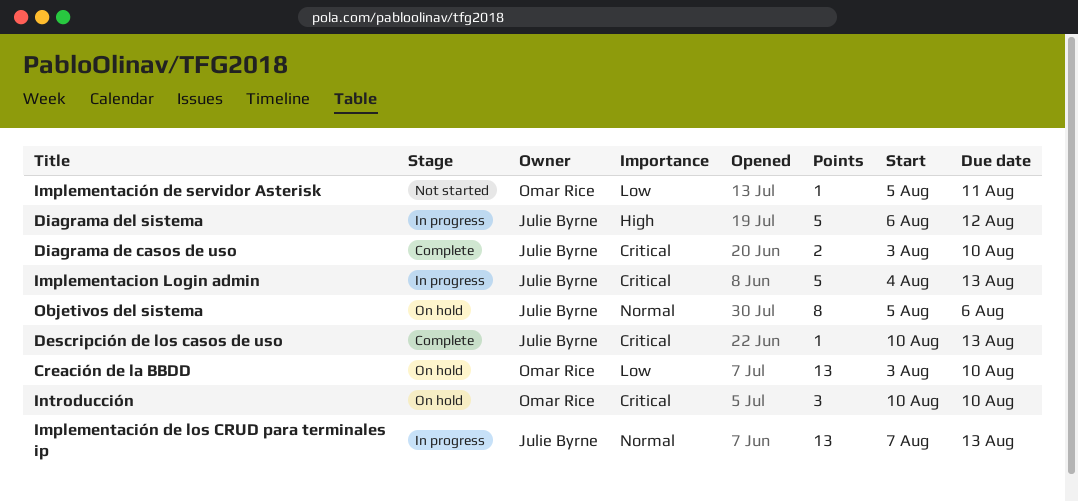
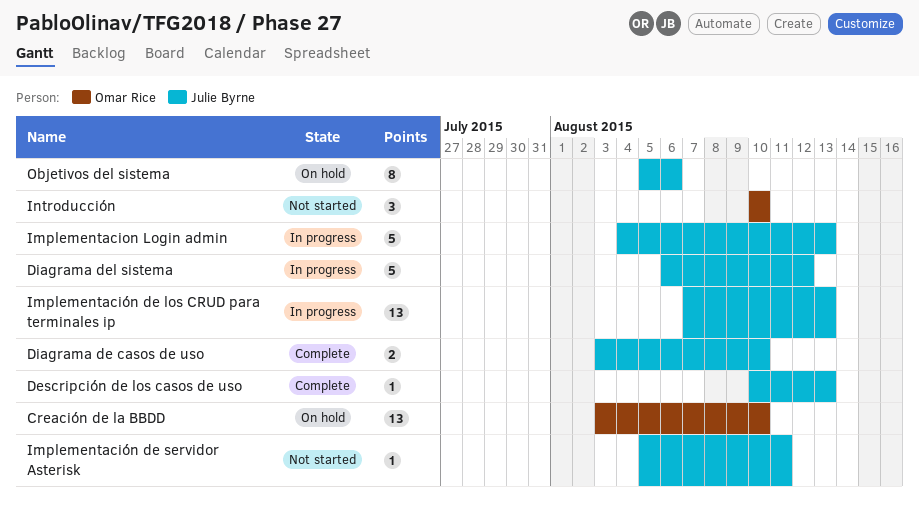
Implementación de servidor Asterisk, owner: Omar Rice -> Julie Byrne
Introducción, status: On hold -> Not started

